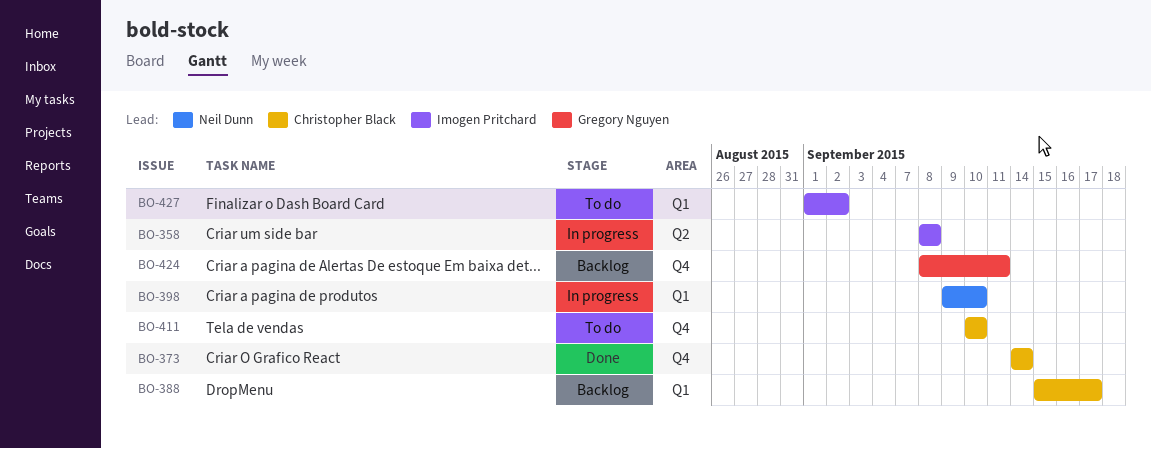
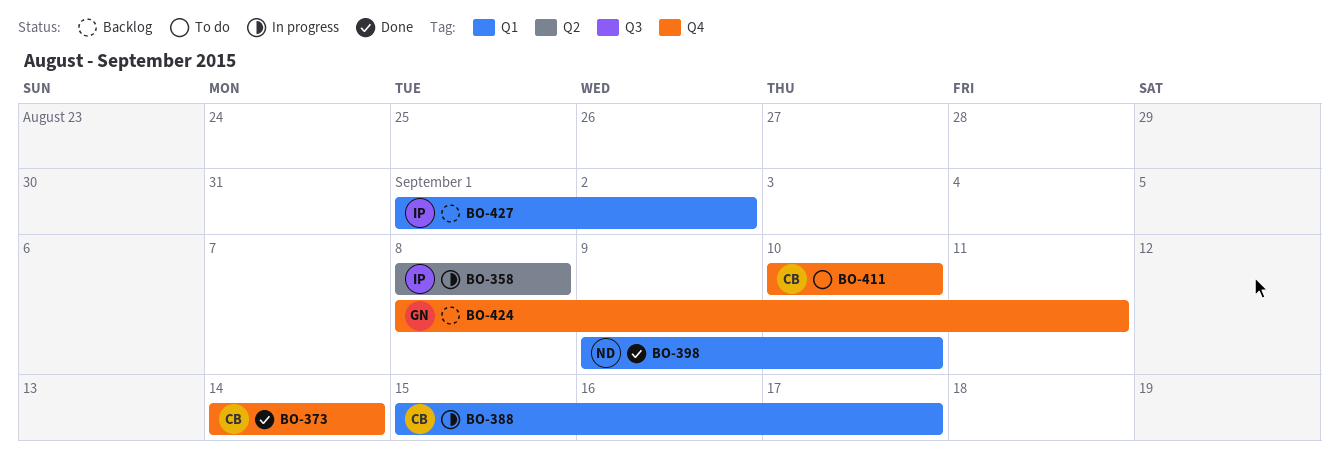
BO-388, status: Backlog -> In progress
BO-398, status: In progress -> Done
BO-427, status: To do -> Backlog

